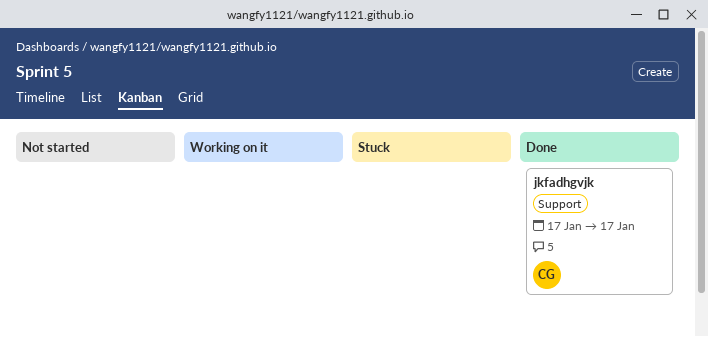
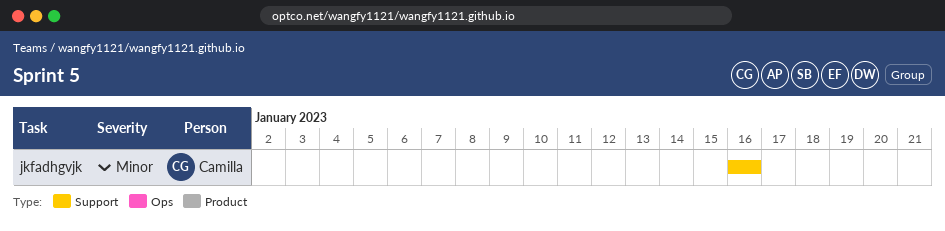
jkfadhgvjk, start: Jan 17 -> Jan 16
jkfadhgvjk, due: Jan 17 -> Jan 16

